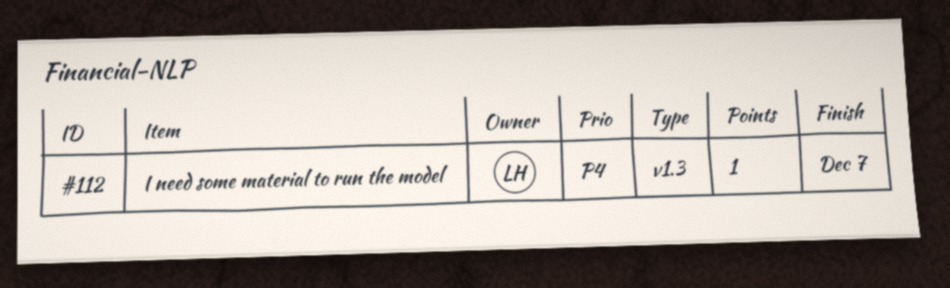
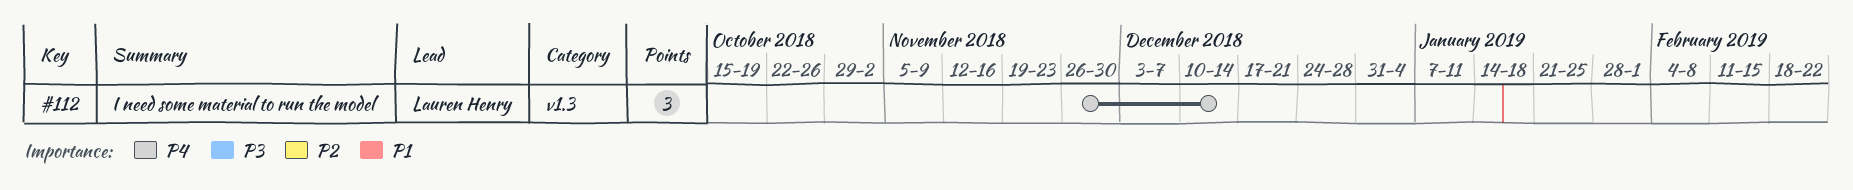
#112, estimate: 1 -> 3
#112, due: Dec 7 -> Dec 14

